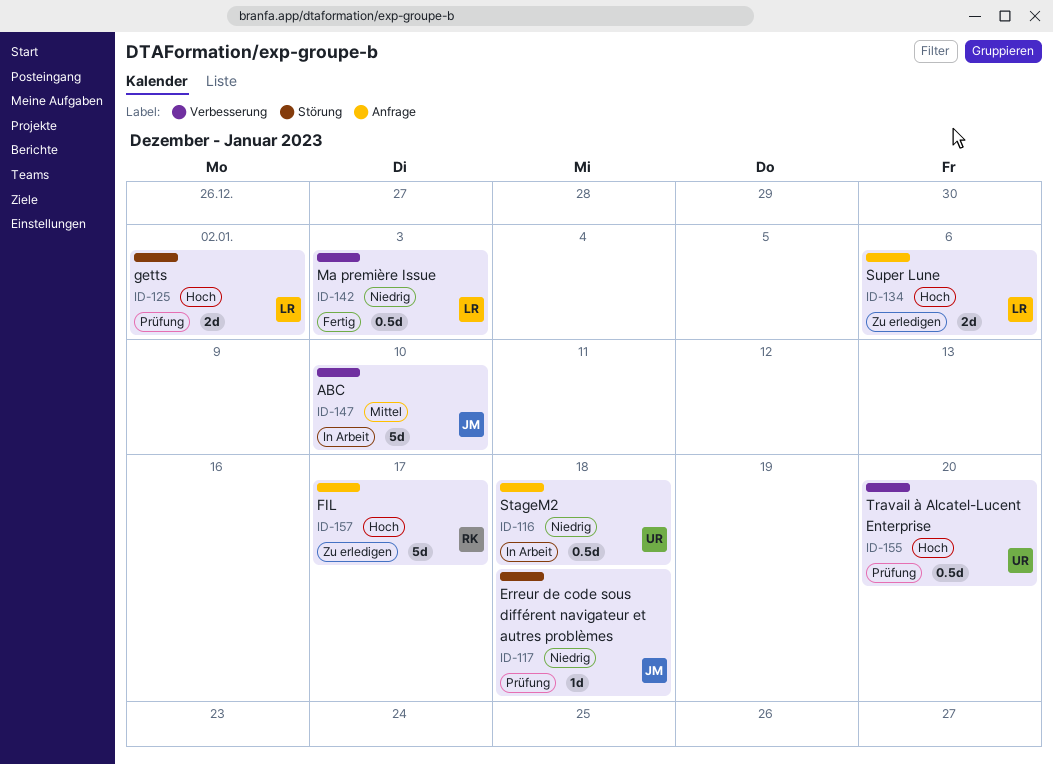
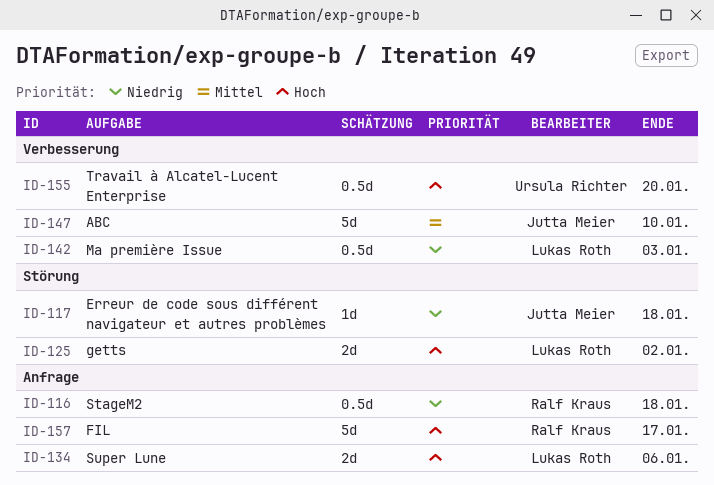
ID-116, owner: Ursula Richter -> Ralf Kraus

